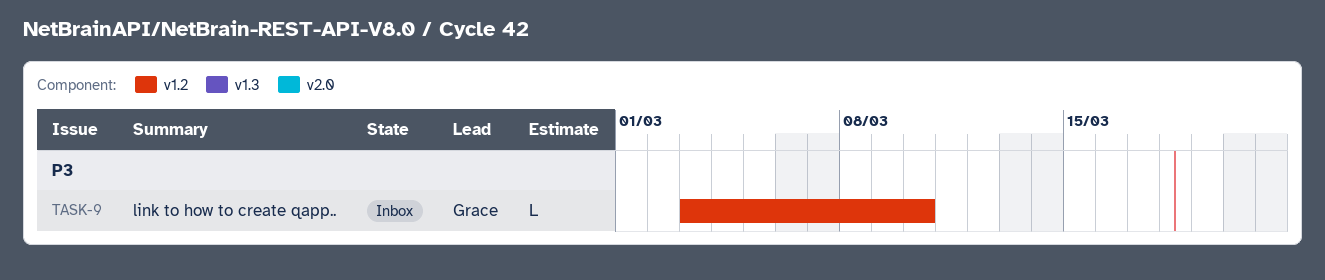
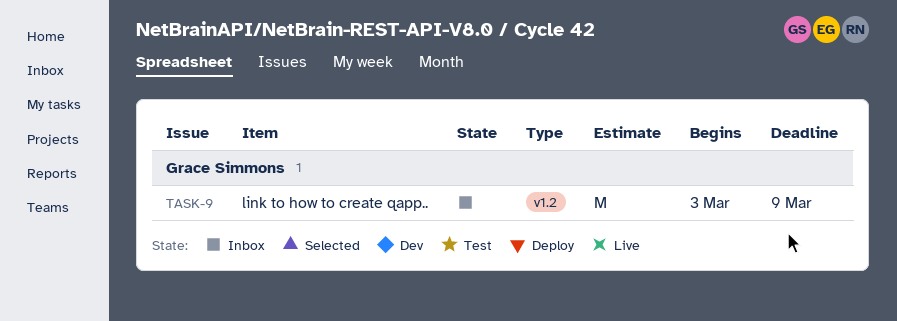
TASK-9, estimate: L -> M
TASK-9, due: Mar 10 -> Mar 9

